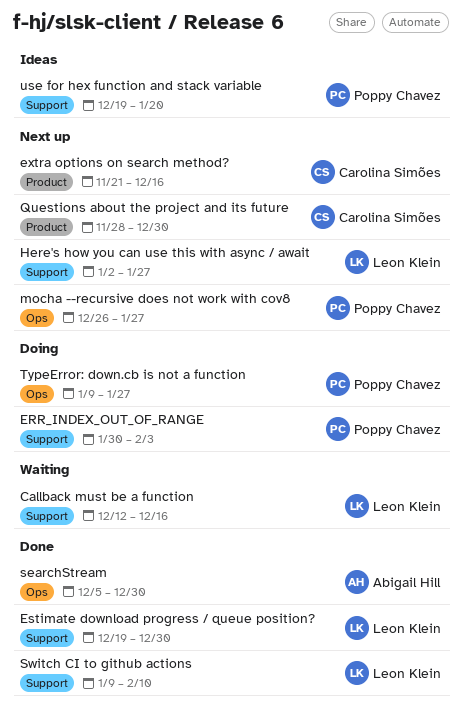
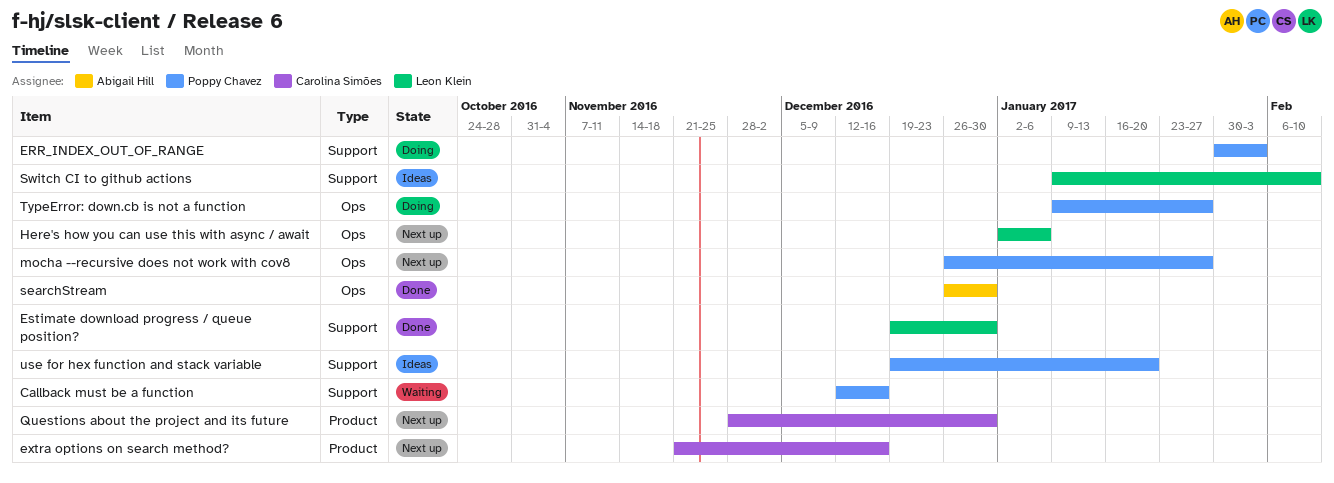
Callback must be a function, owner: Leon Klein -> Poppy Chavez
Here's how you can use this with async / await, label: Support -> Ops
Here's how you can use this with async / await, due: Jan 27 -> Jan 6
searchStream, start: Dec 5 -> Dec 26
Switch CI to github actions, status: Done -> Ideas

